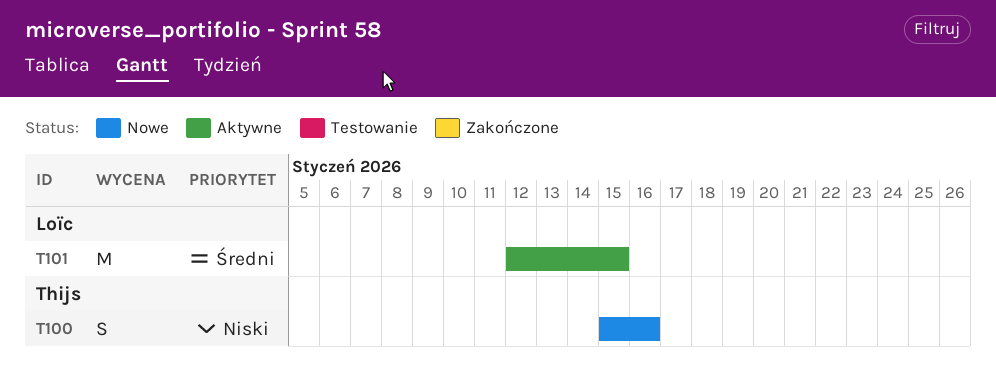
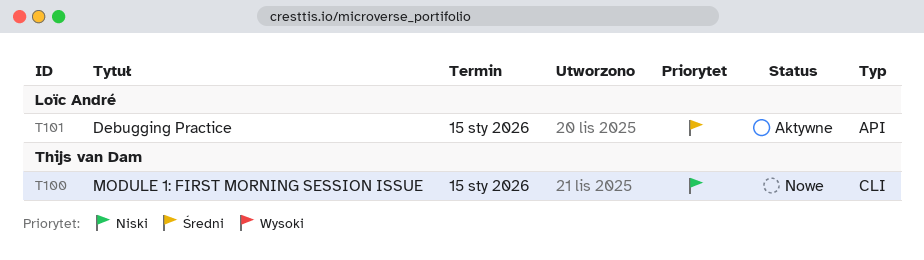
T100, due: Jan 16 -> Jan 15

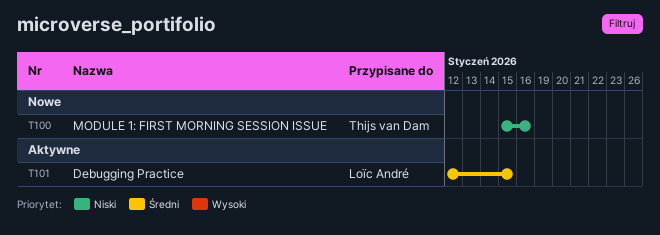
T100, due: Jan 15 -> Jan 16

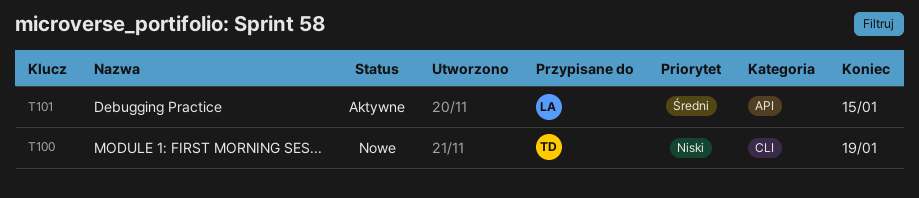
T100, due: Jan 16 -> Jan 19

